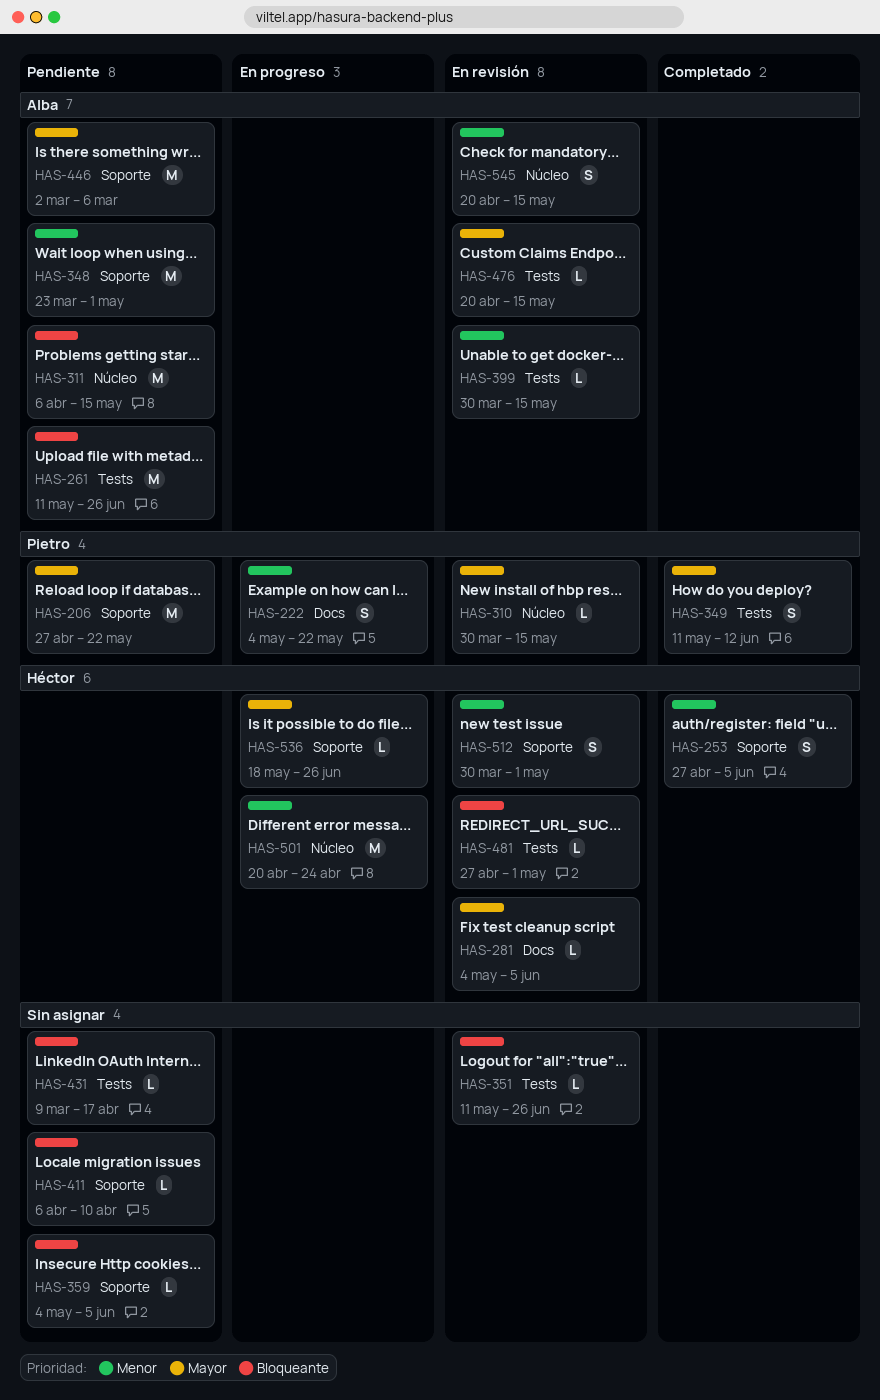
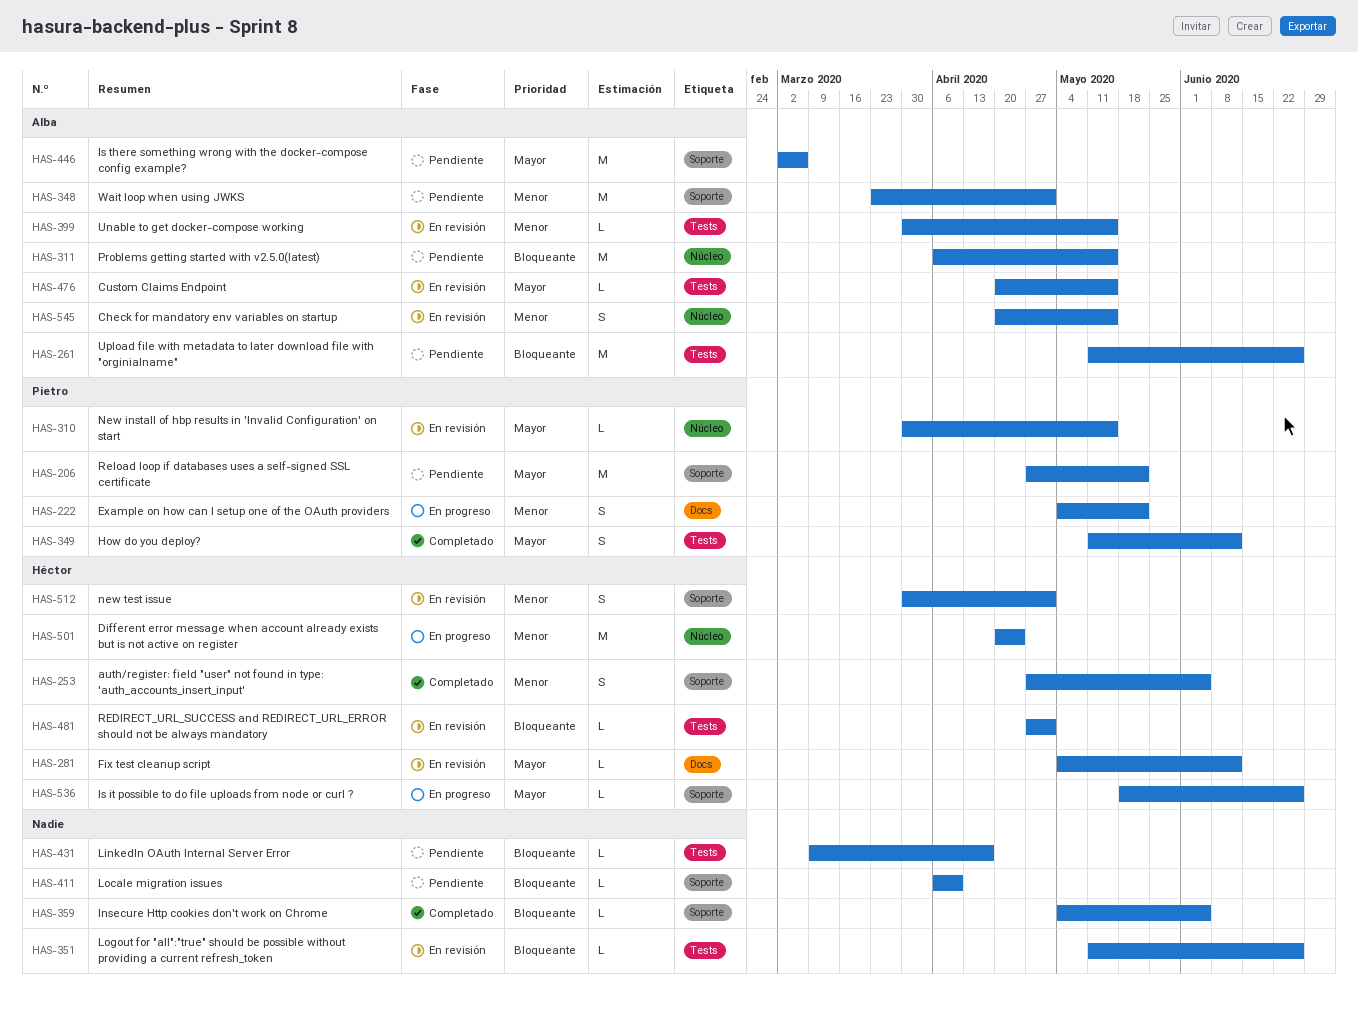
HAS-281, due: Jun 5 -> Jun 12
HAS-359, status: Pendiente -> Completado

